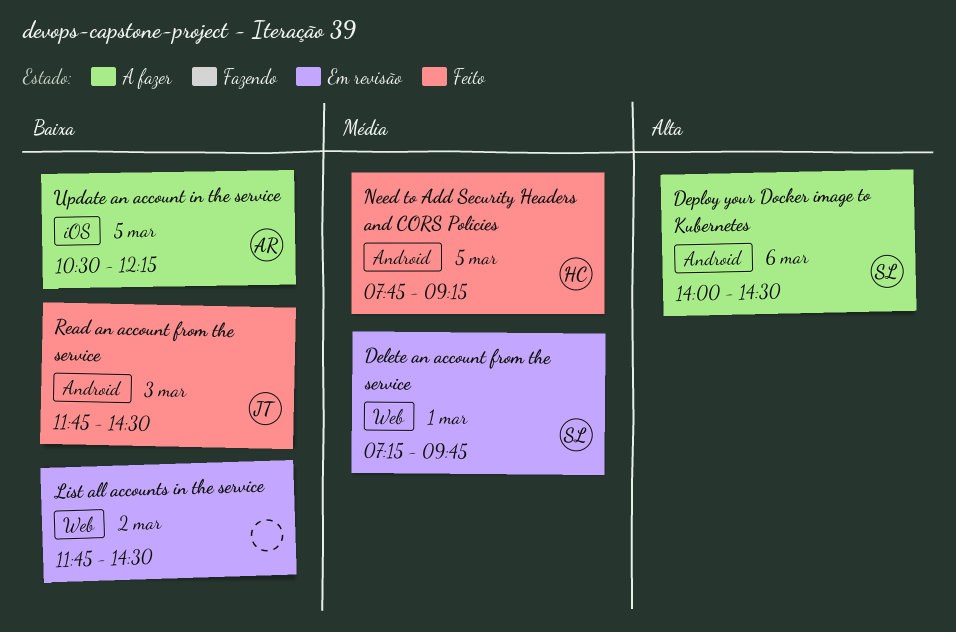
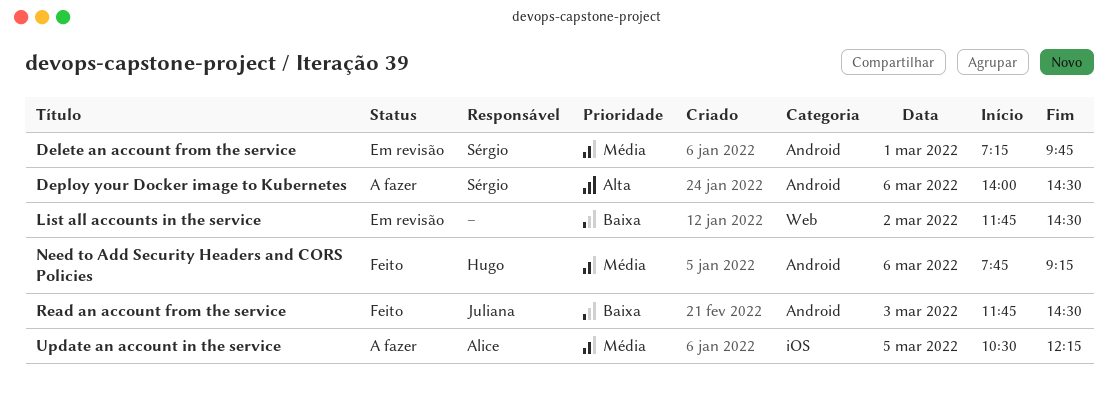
Delete an account from the service, label: Web -> Android
Need to Add Security Headers and CORS Policies, day: Mar 5 -> Mar 6
Update an account in the service, priority: Baixa -> Média

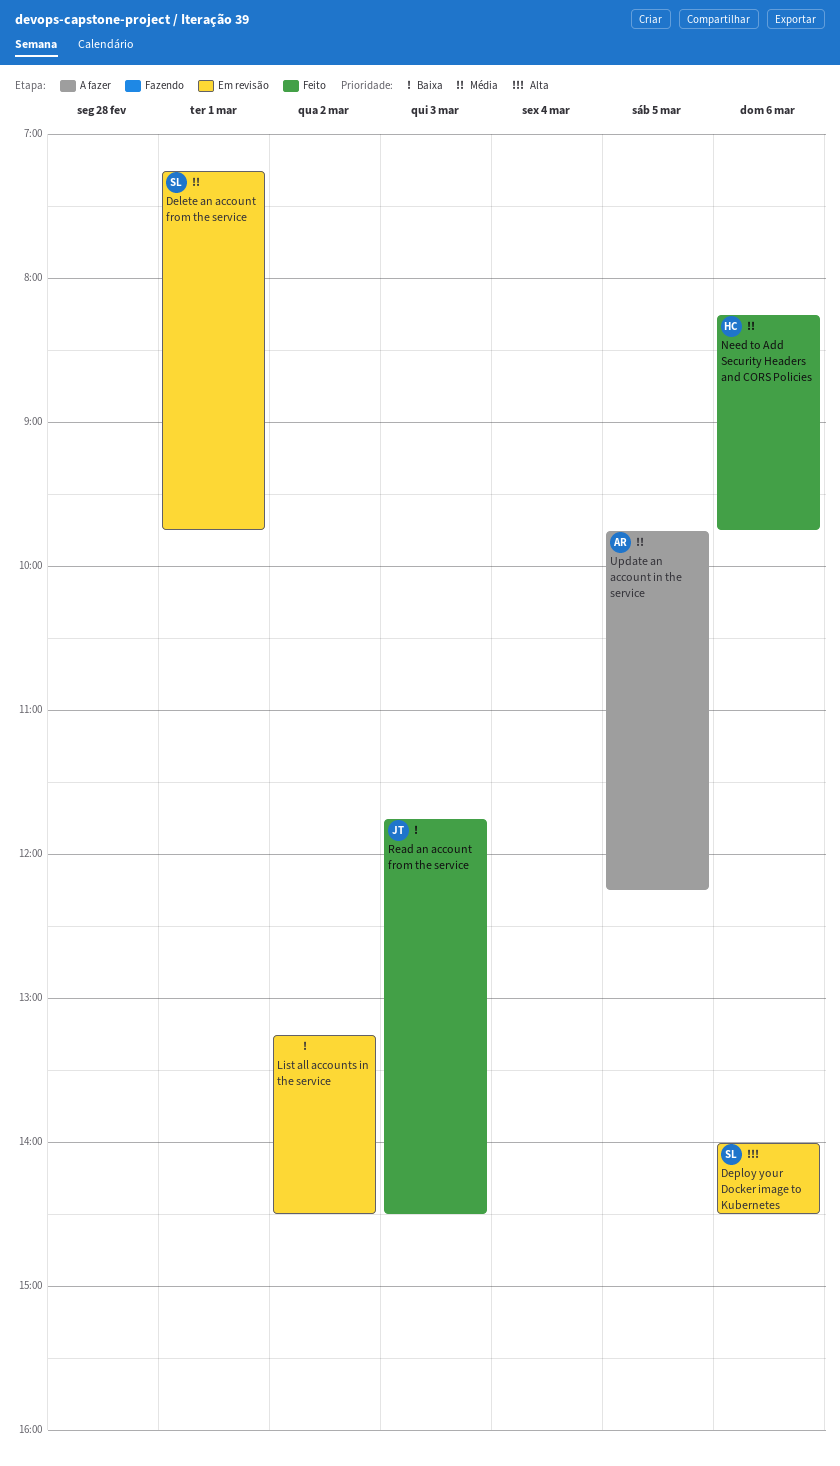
Deploy your Docker image to Kubernetes, status: A fazer -> Em revisão
List all accounts in the service, begins: 11:45 -> 13:15
Need to Add Security Headers and CORS Policies, begins: 07:45 -> 08:15
Need to Add Security Headers and CORS Policies, ends: 09:15 -> 09:45
Update an account in the service, begins: 10:30 -> 09:45

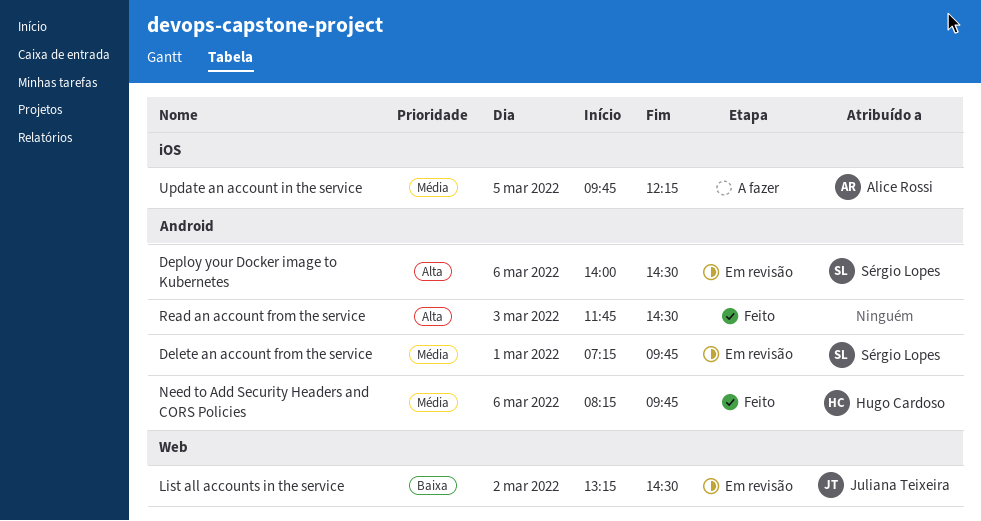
List all accounts in the service, owner: none -> Juliana Teixeira
Read an account from the service, owner: Juliana Teixeira -> none
Read an account from the service, priority: Baixa -> Alta

